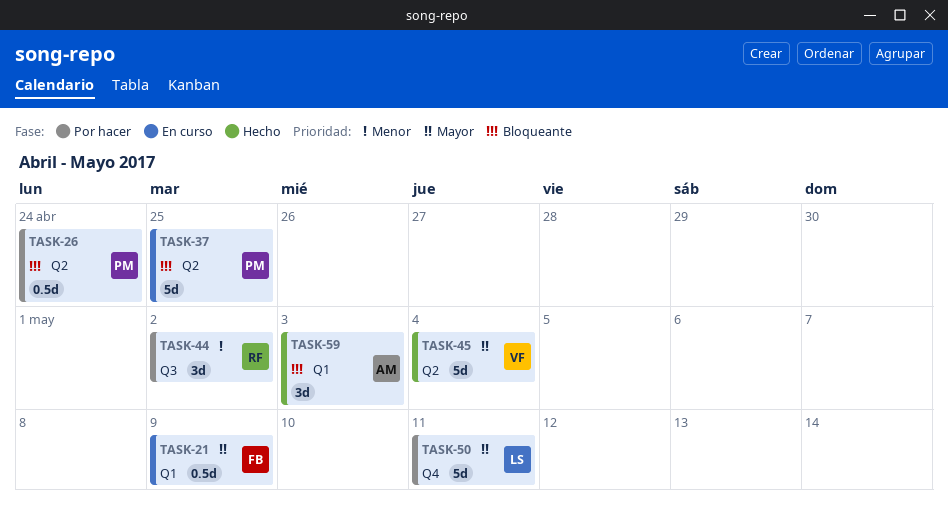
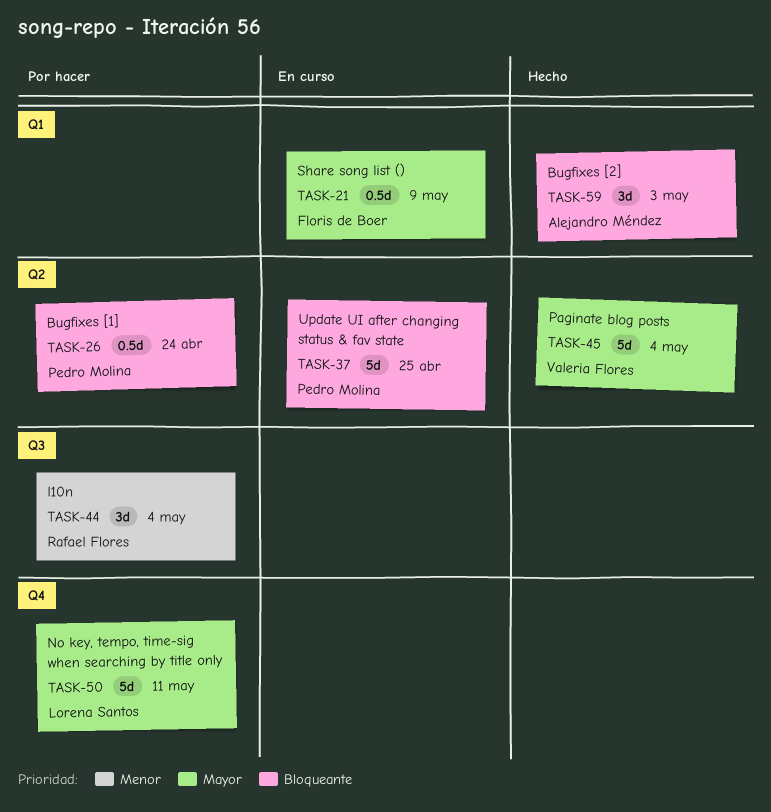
TASK-44, due: May 2 -> May 4

